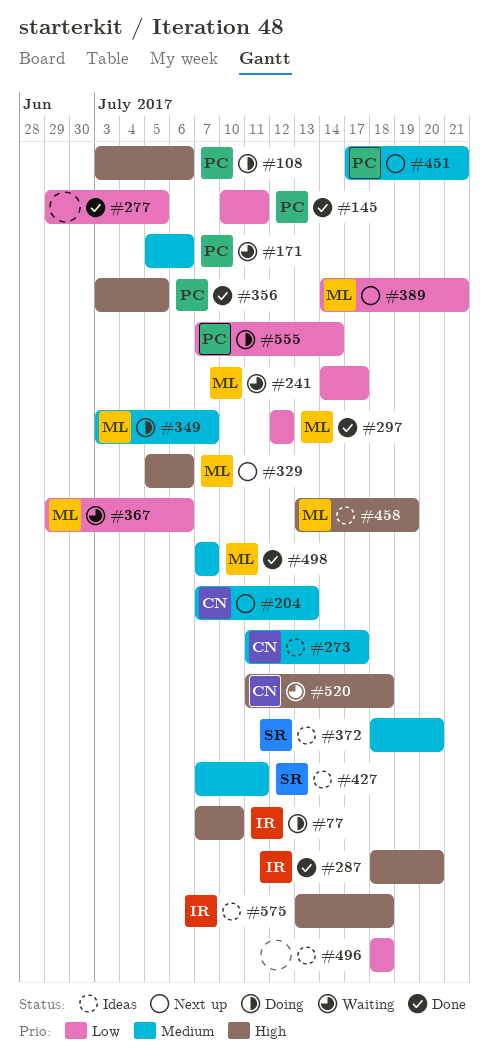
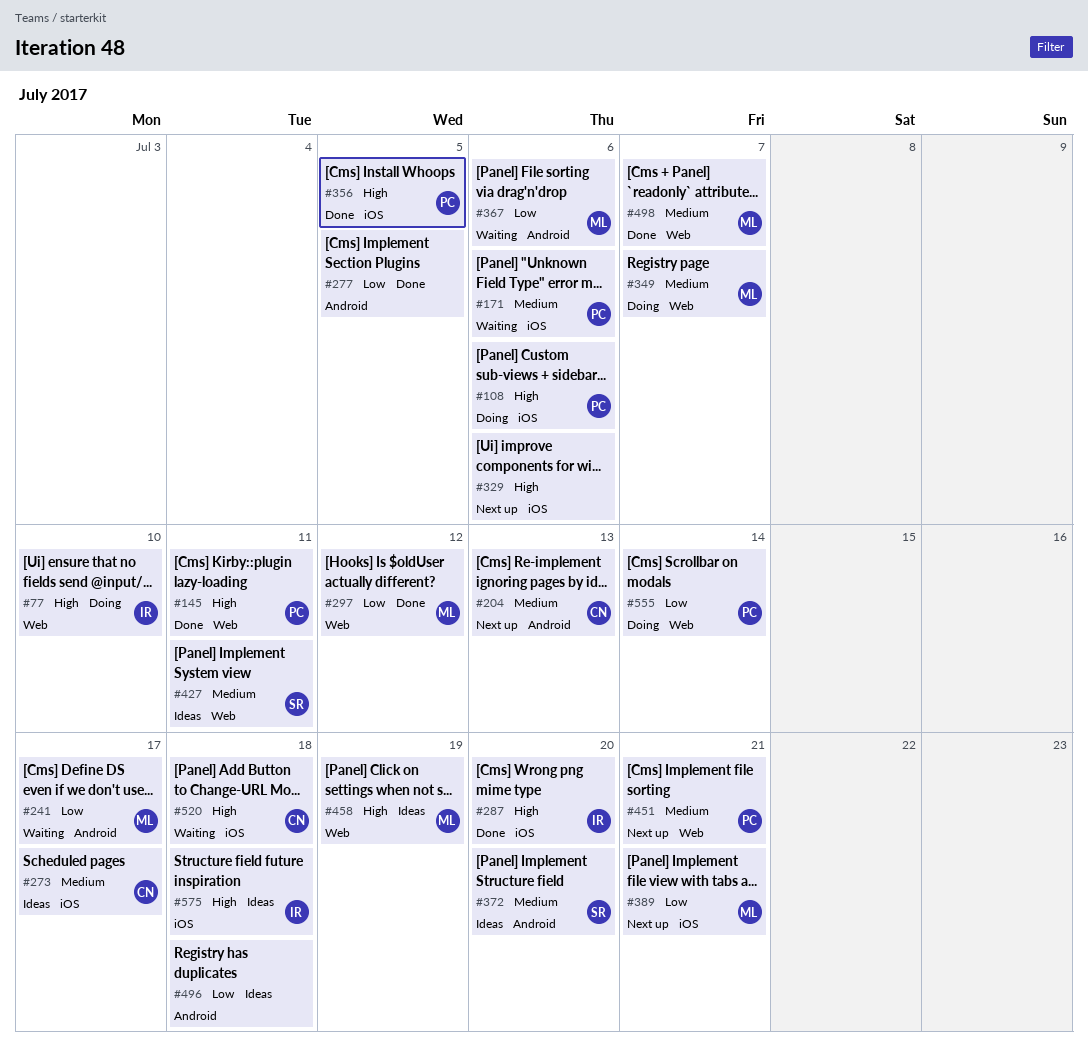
#145, priority: Low -> High
#329, owner: ML -> none

